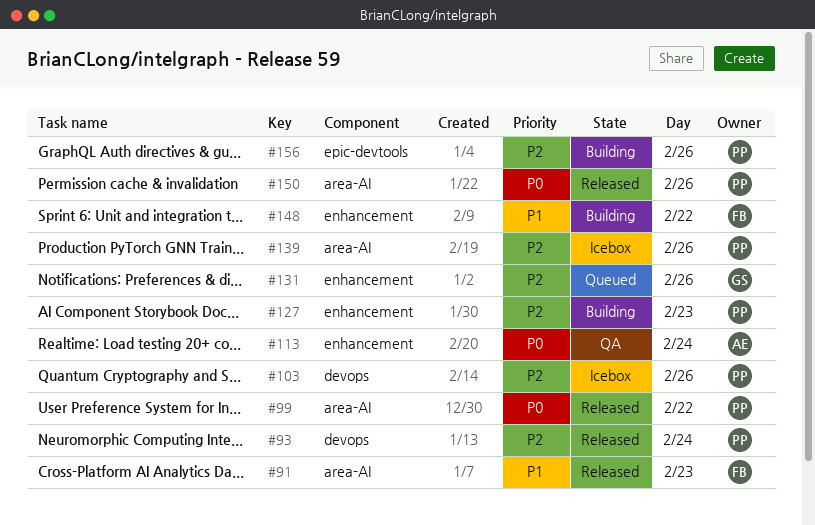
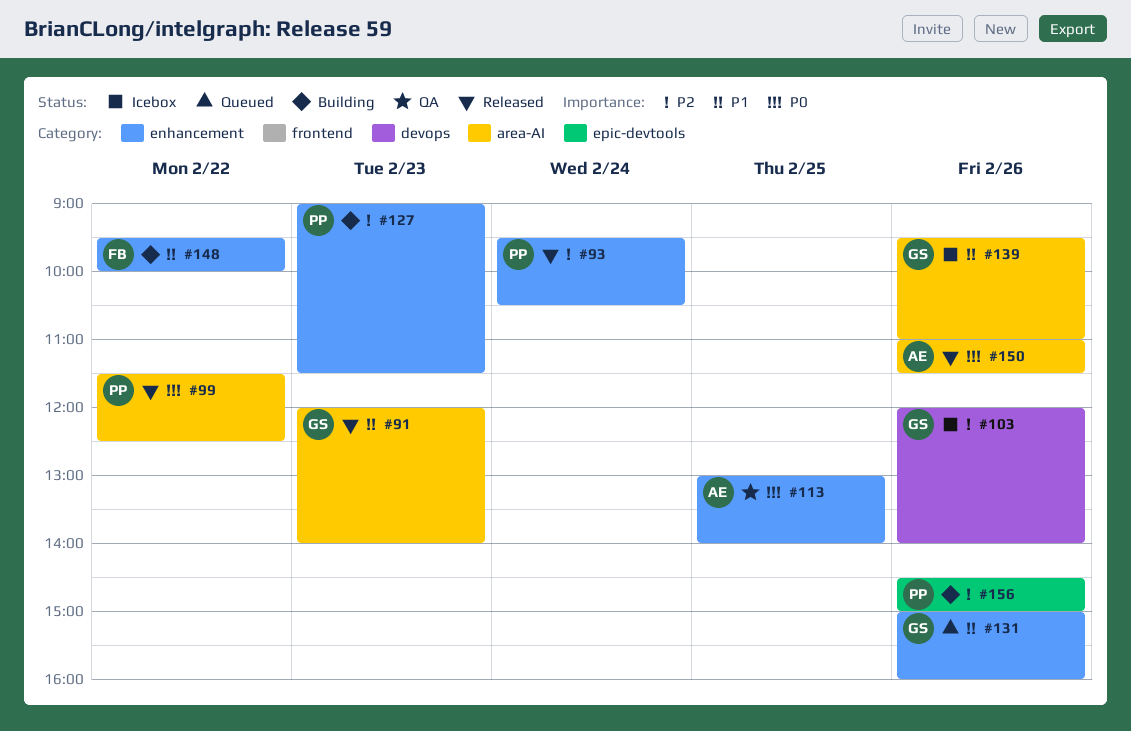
#91, owner: FB -> GS
#93, label: devops -> enhancement
#103, owner: PP -> GS
#113, day: Feb 24 -> Feb 25
#131, priority: P2 -> P1
#139, owner: PP -> GS
#139, priority: P2 -> P1
#150, owner: PP -> AE

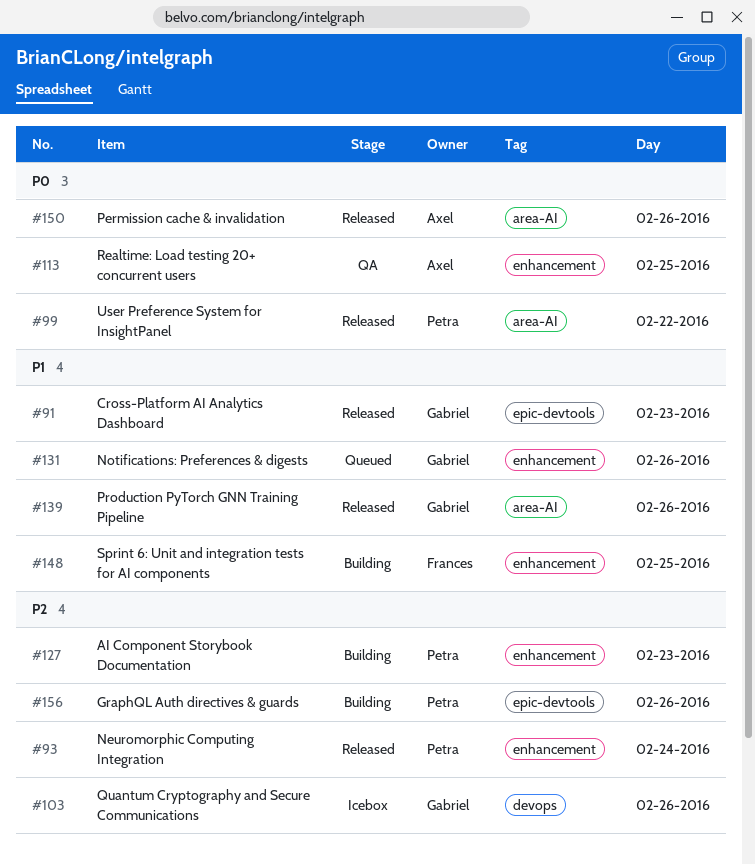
#91, label: area-AI -> epic-devtools
#139, status: Icebox -> Released
#148, day: Feb 22 -> Feb 25

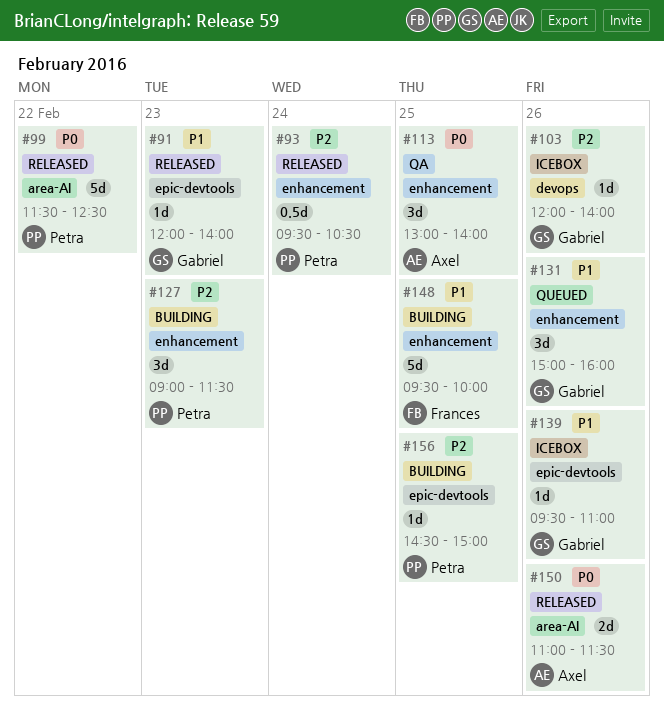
#139, status: Released -> Icebox
#139, label: area-AI -> epic-devtools
#156, day: Feb 26 -> Feb 25

